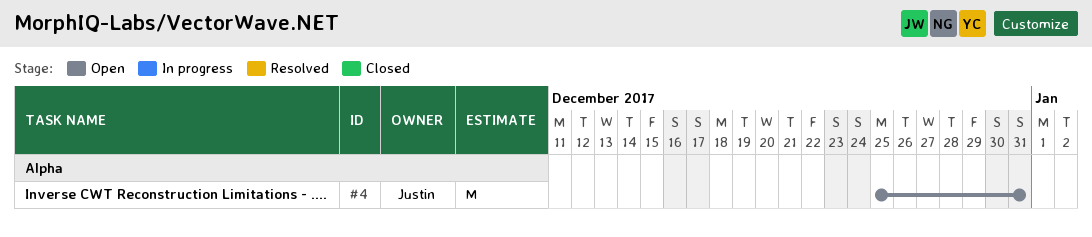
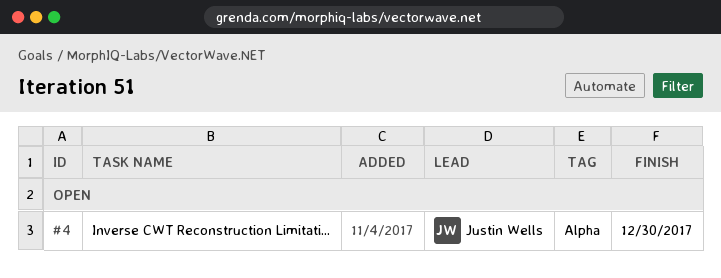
#4, due: Dec 31 -> Dec 30

